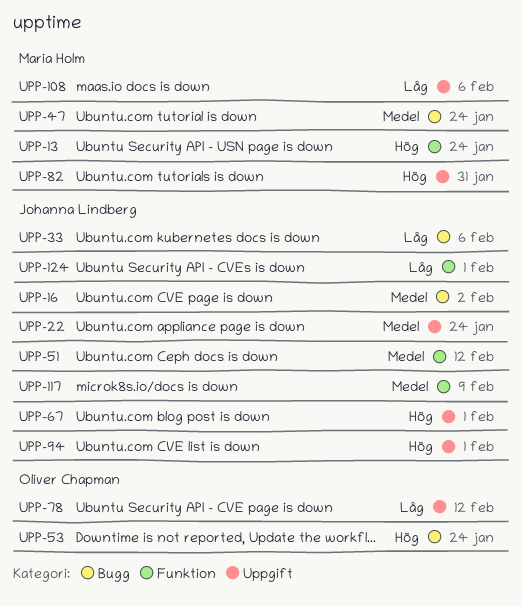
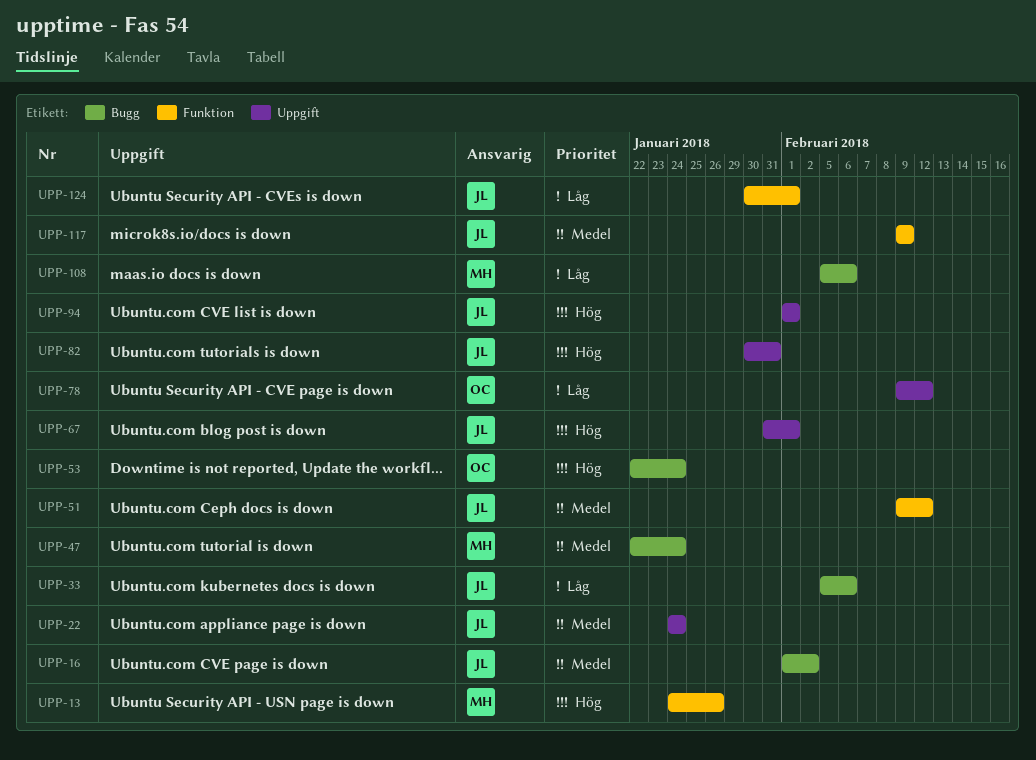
UPP-13, due: Jan 24 -> Jan 26
UPP-82, owner: Maria Holm -> Johanna Lindberg
UPP-108, label: Uppgift -> Bugg

